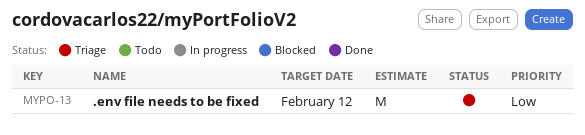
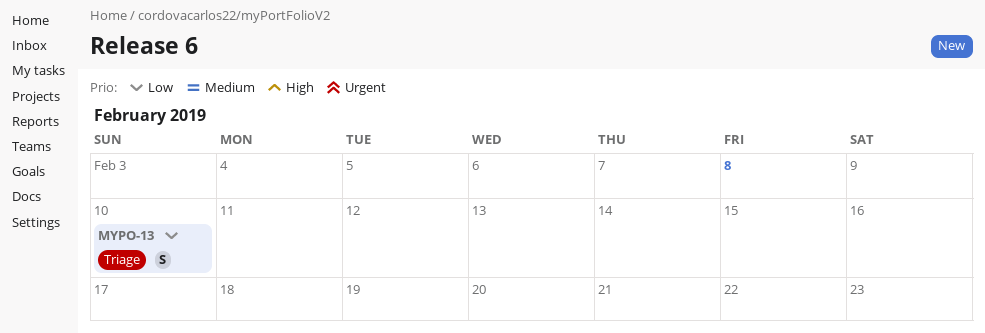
MYPO-13, estimate: M -> S
MYPO-13, due: Feb 12 -> Feb 10

